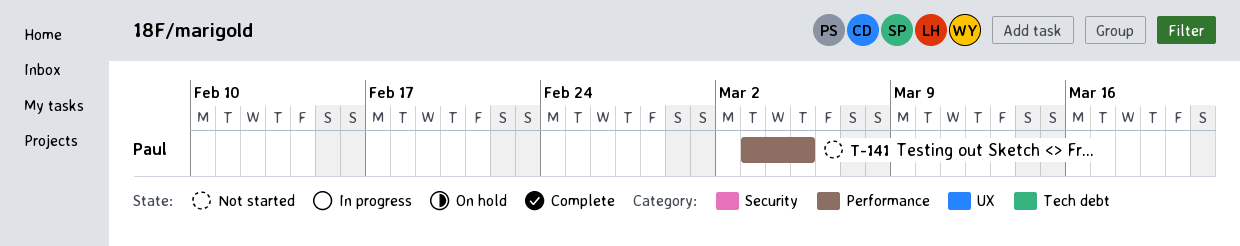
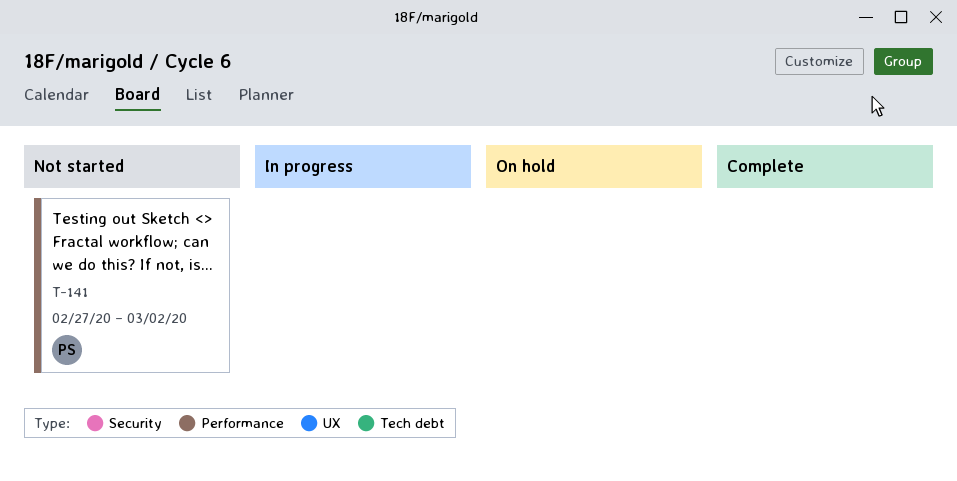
T-141, start: Mar 3 -> Feb 27
T-141, due: Mar 5 -> Mar 2

